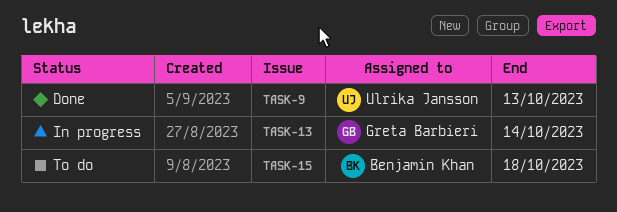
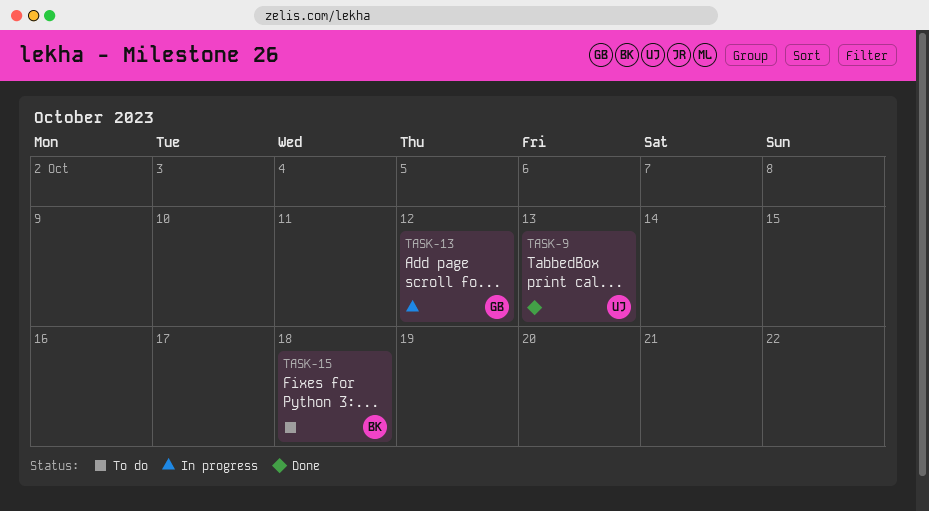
TASK-13, due: Oct 14 -> Oct 12

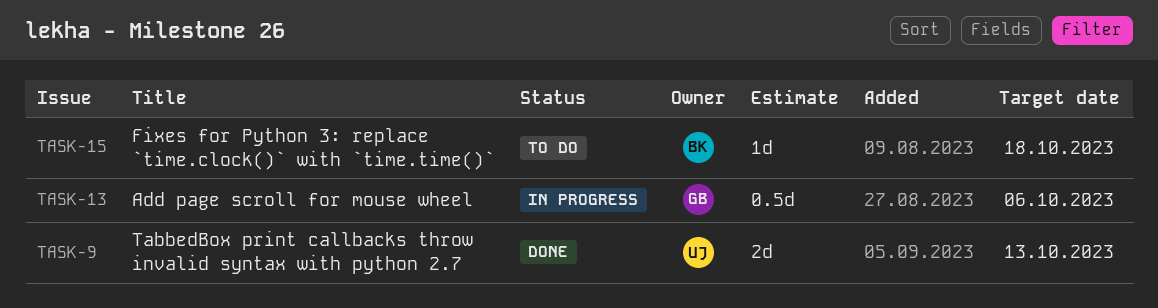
TASK-13, due: Oct 12 -> Oct 6

